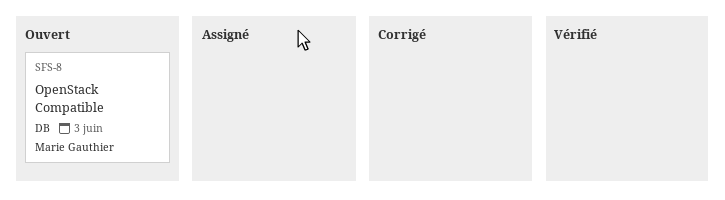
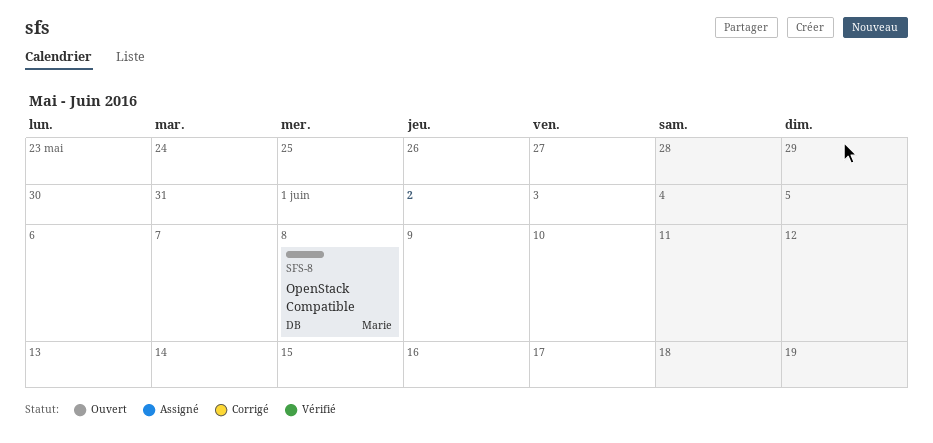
SFS-8, due: Jun 3 -> Jun 8

